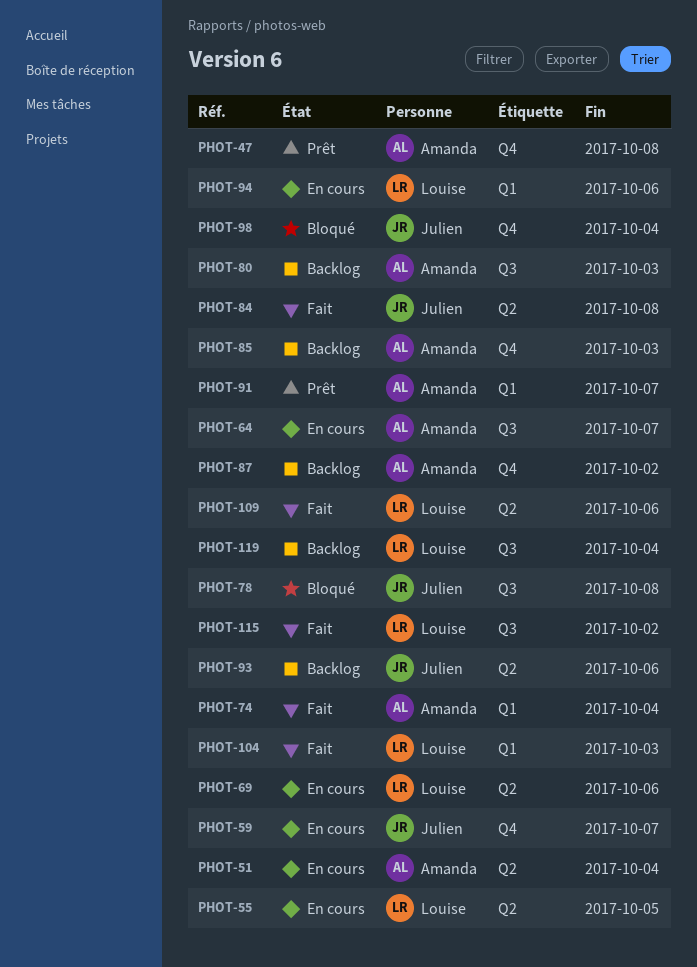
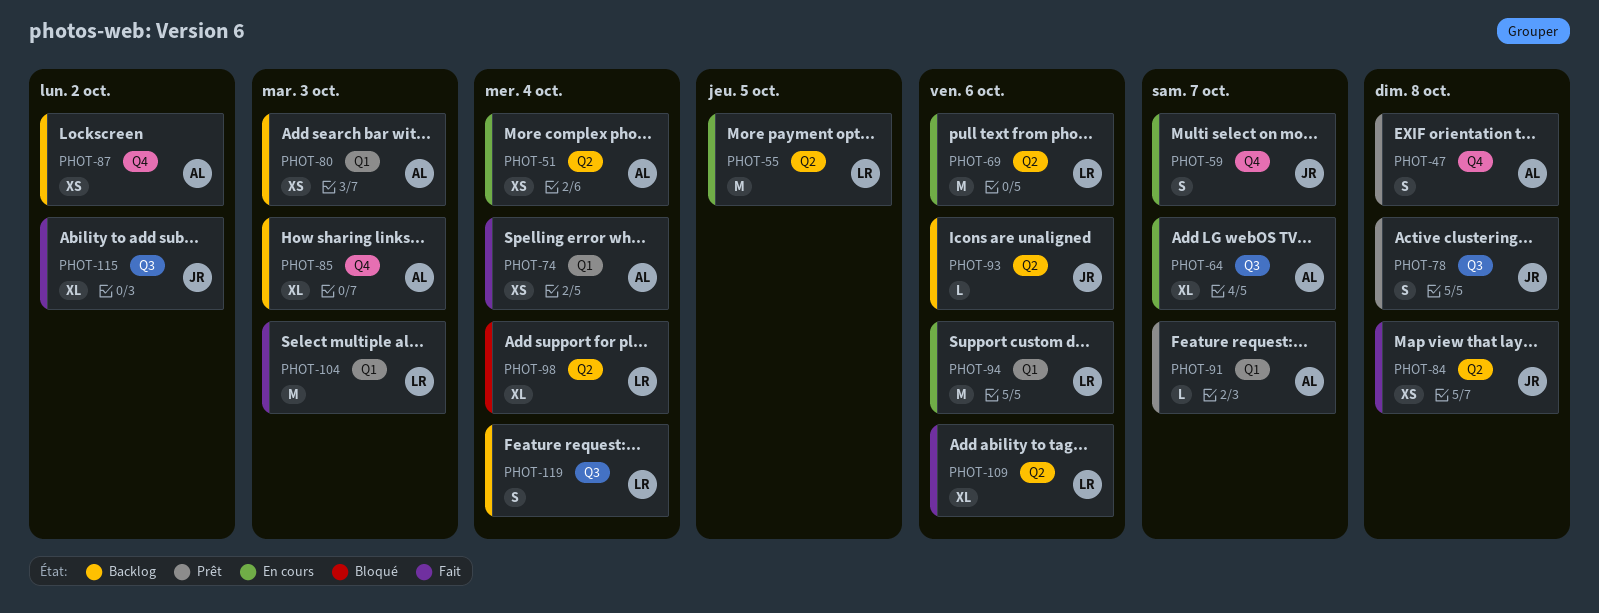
PHOT-78, status: Bloqué -> Prêt
PHOT-80, label: Q3 -> Q1
PHOT-98, owner: Julien -> Louise
PHOT-98, label: Q4 -> Q2
PHOT-115, owner: Louise -> Julien

